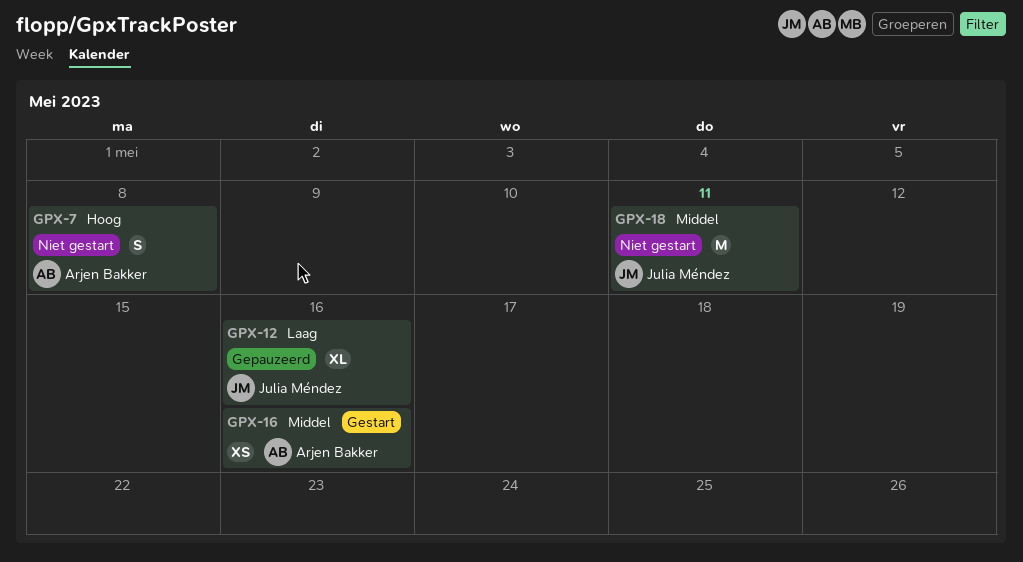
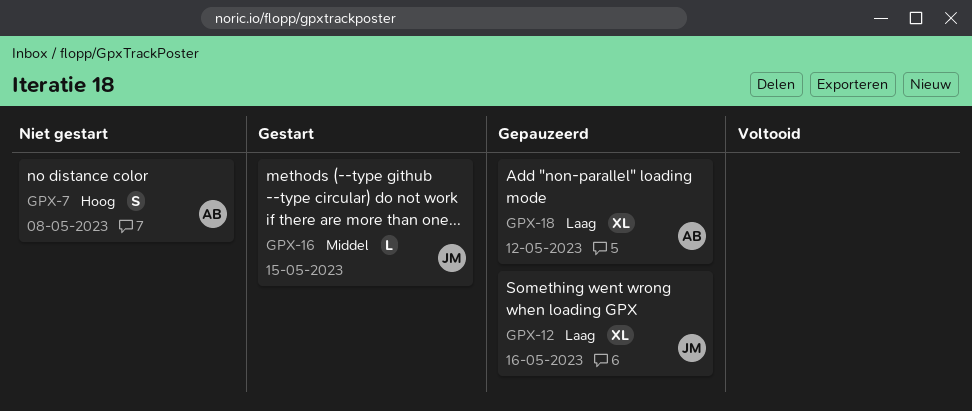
GPX-16, owner: Arjen Bakker -> Julia Méndez
GPX-16, estimate: XS -> L
GPX-16, due: May 16 -> May 15
GPX-18, status: Niet gestart -> Gepauzeerd
GPX-18, owner: Julia Méndez -> Arjen Bakker
GPX-18, priority: Middel -> Laag
GPX-18, estimate: M -> XL
GPX-18, due: May 11 -> May 12

